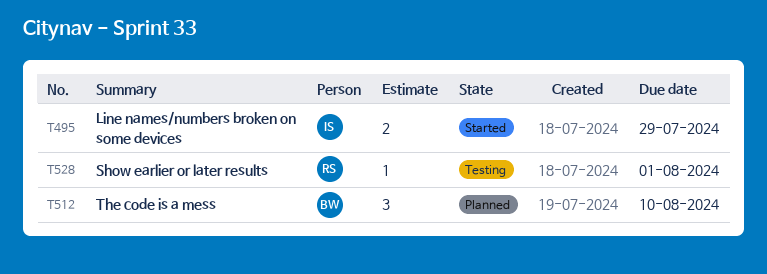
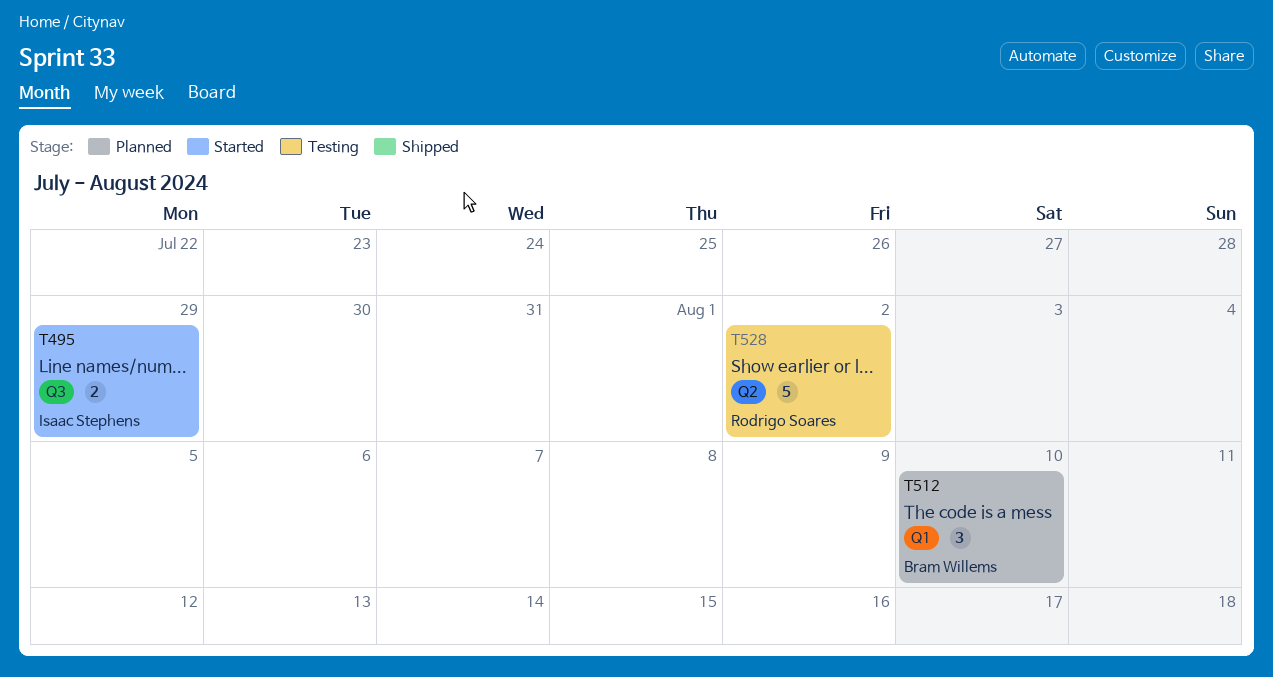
T528, estimate: 1 -> 5
T528, due: Aug 1 -> Aug 2

